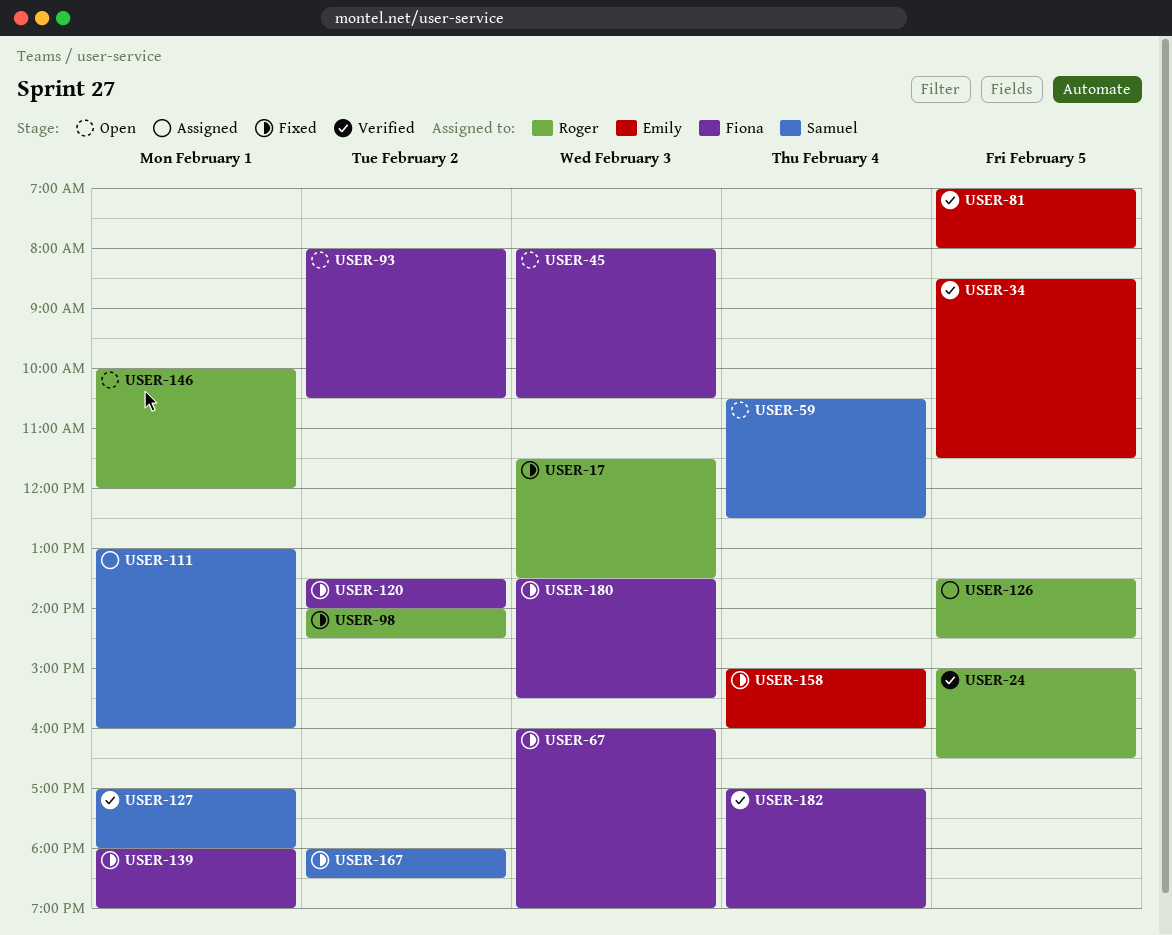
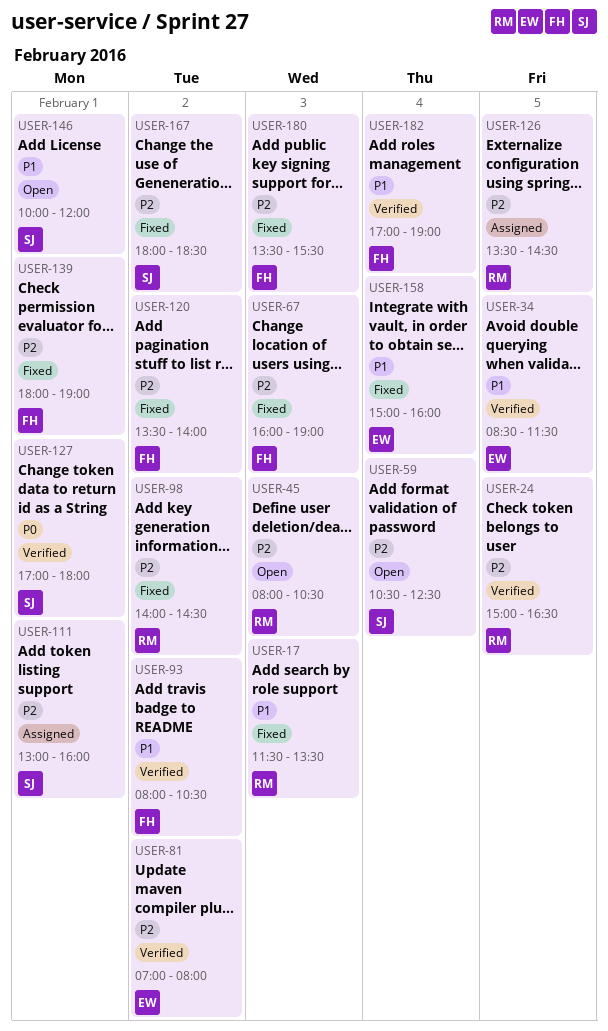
USER-45, owner: Fiona -> Roger
USER-81, day: Feb 5 -> Feb 2
USER-93, status: Open -> Verified
USER-146, owner: Roger -> Samuel

